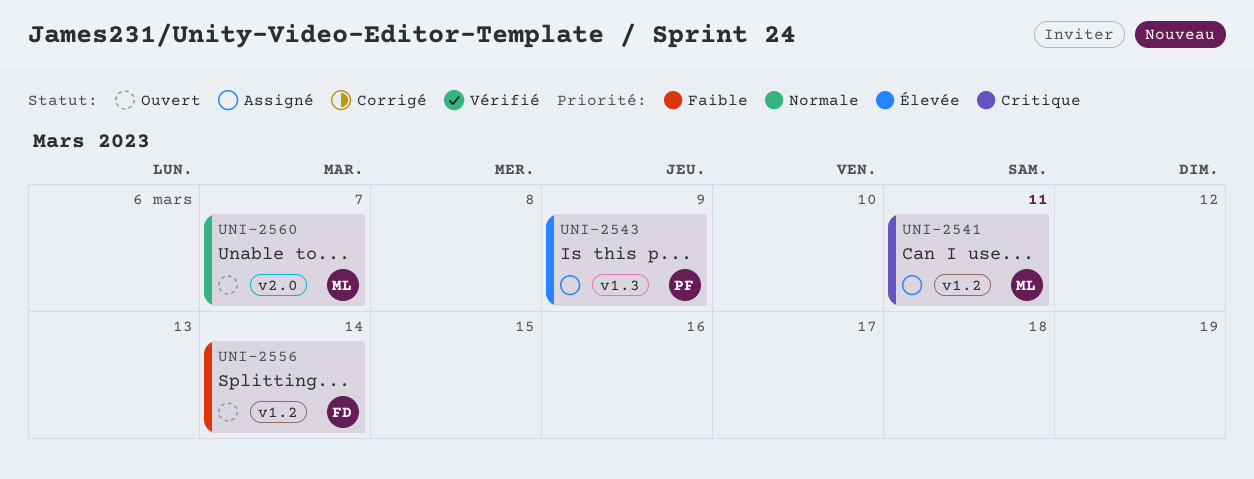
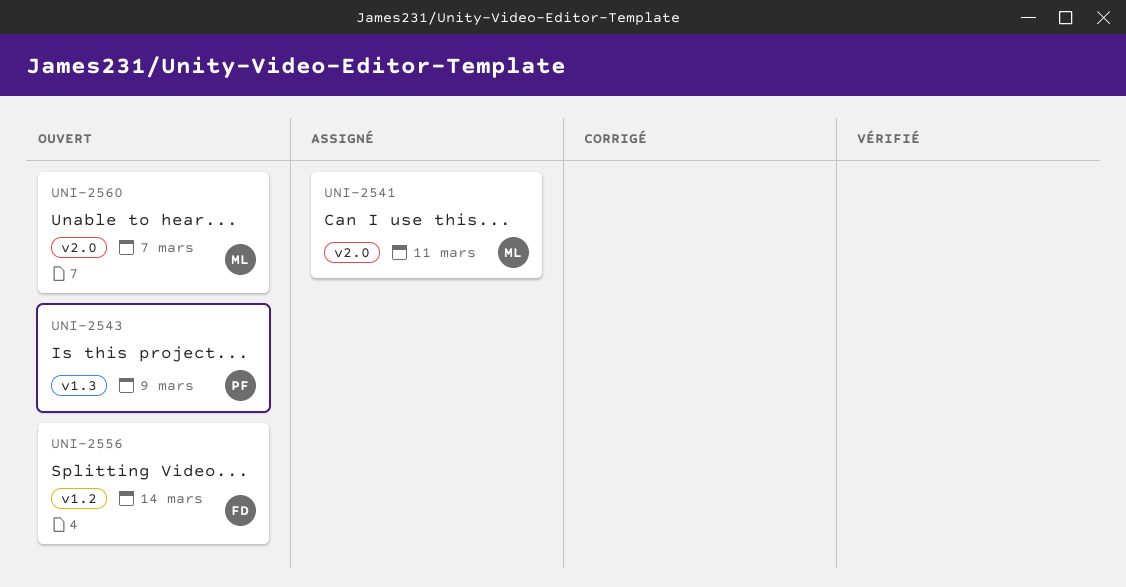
UNI-2541, label: v1.2 -> v2.0
UNI-2543, status: Assigné -> Ouvert

